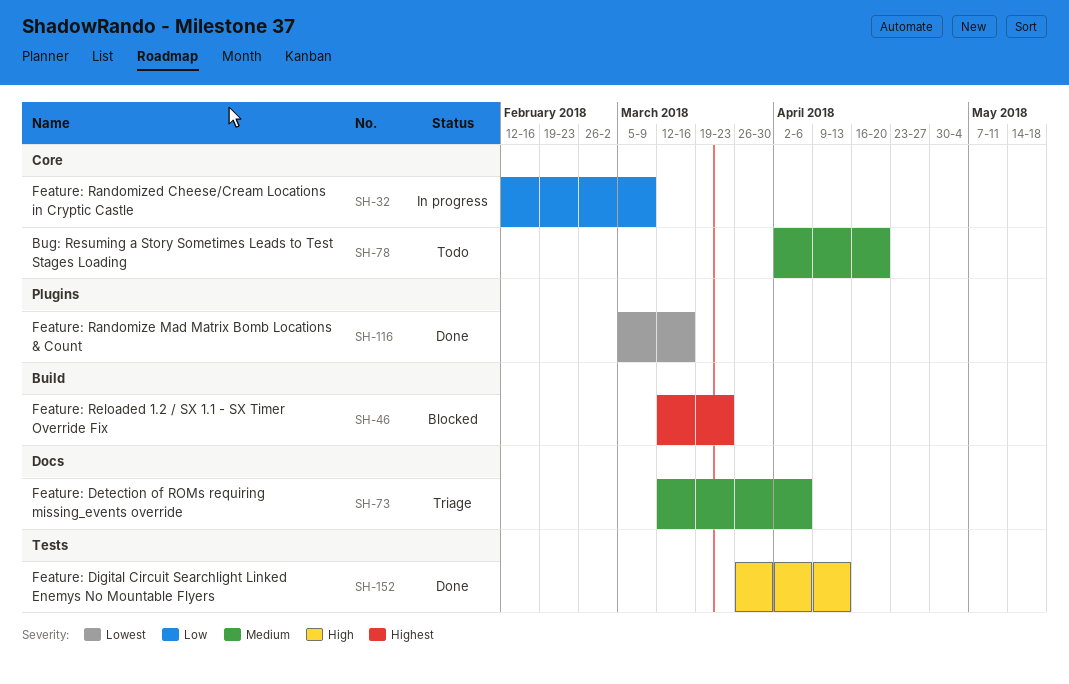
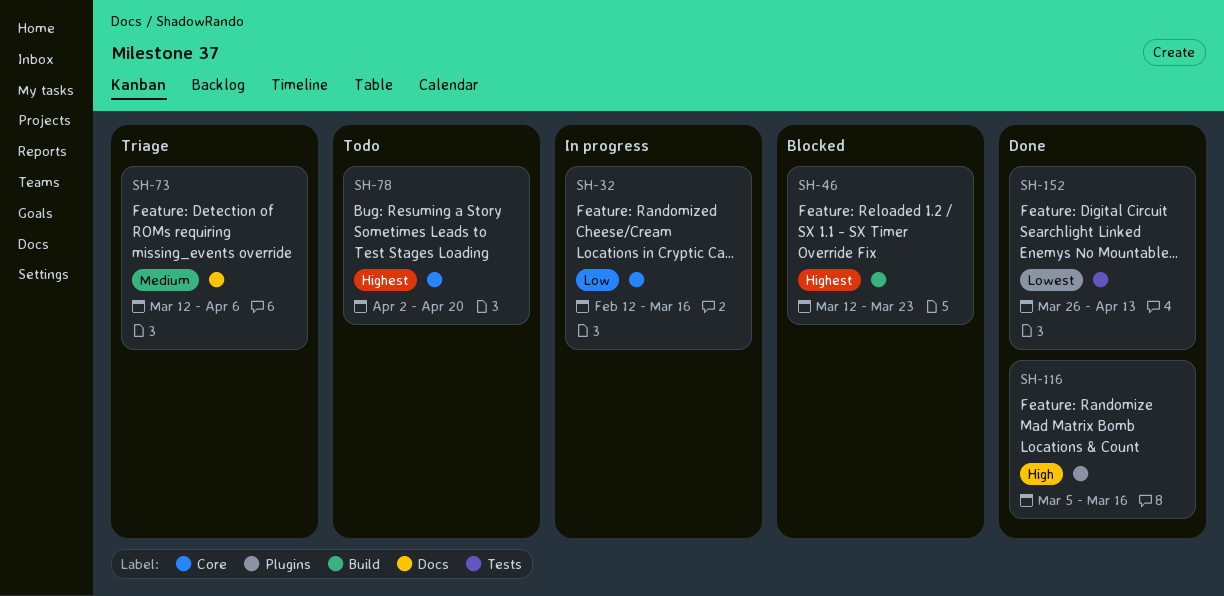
SH-32, due: Mar 9 -> Mar 16
SH-78, priority: Medium -> Highest
SH-116, priority: Lowest -> High
SH-152, priority: High -> Lowest

